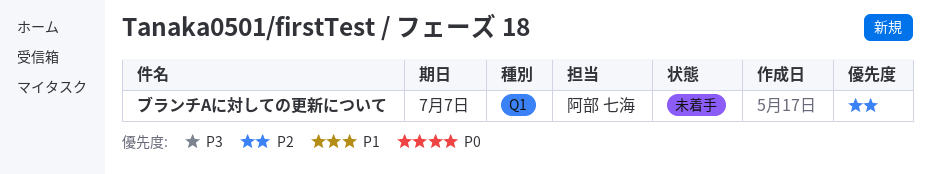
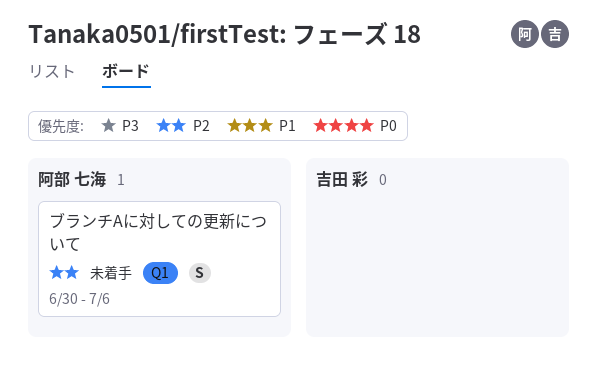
ブランチAに対しての更新について, due: Jul 7 -> Jul 6

